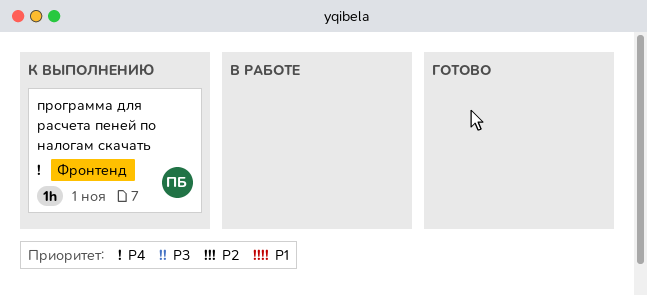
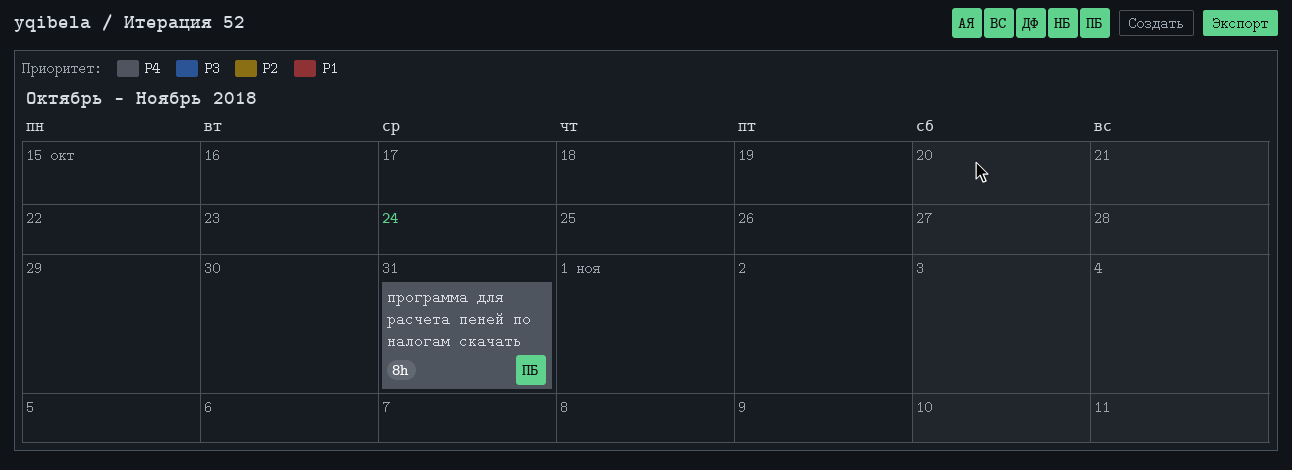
программа для расчета пеней по налогам скачать, estimate: 1h -> 8h
программа для расчета пеней по налогам скачать, due: Nov 1 -> Oct 31

